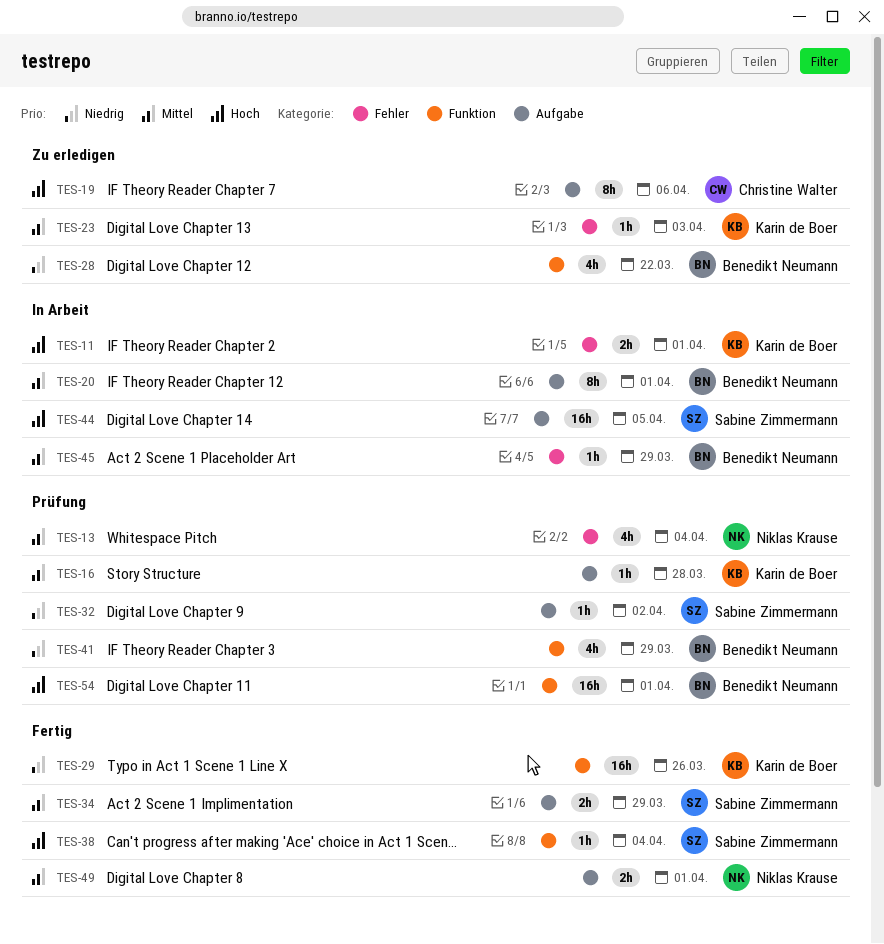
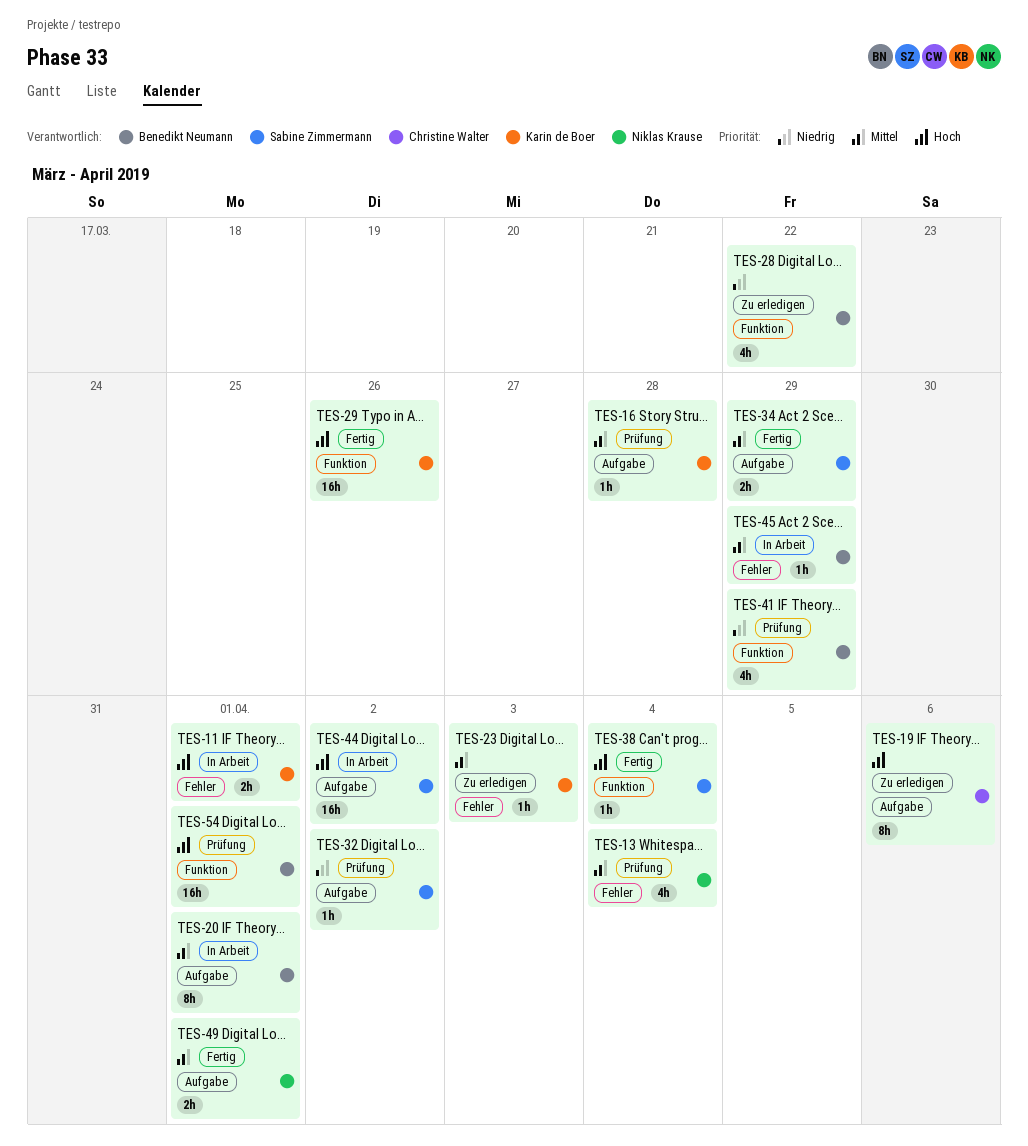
TES-29, priority: Niedrig -> Hoch
TES-44, due: Apr 5 -> Apr 2

